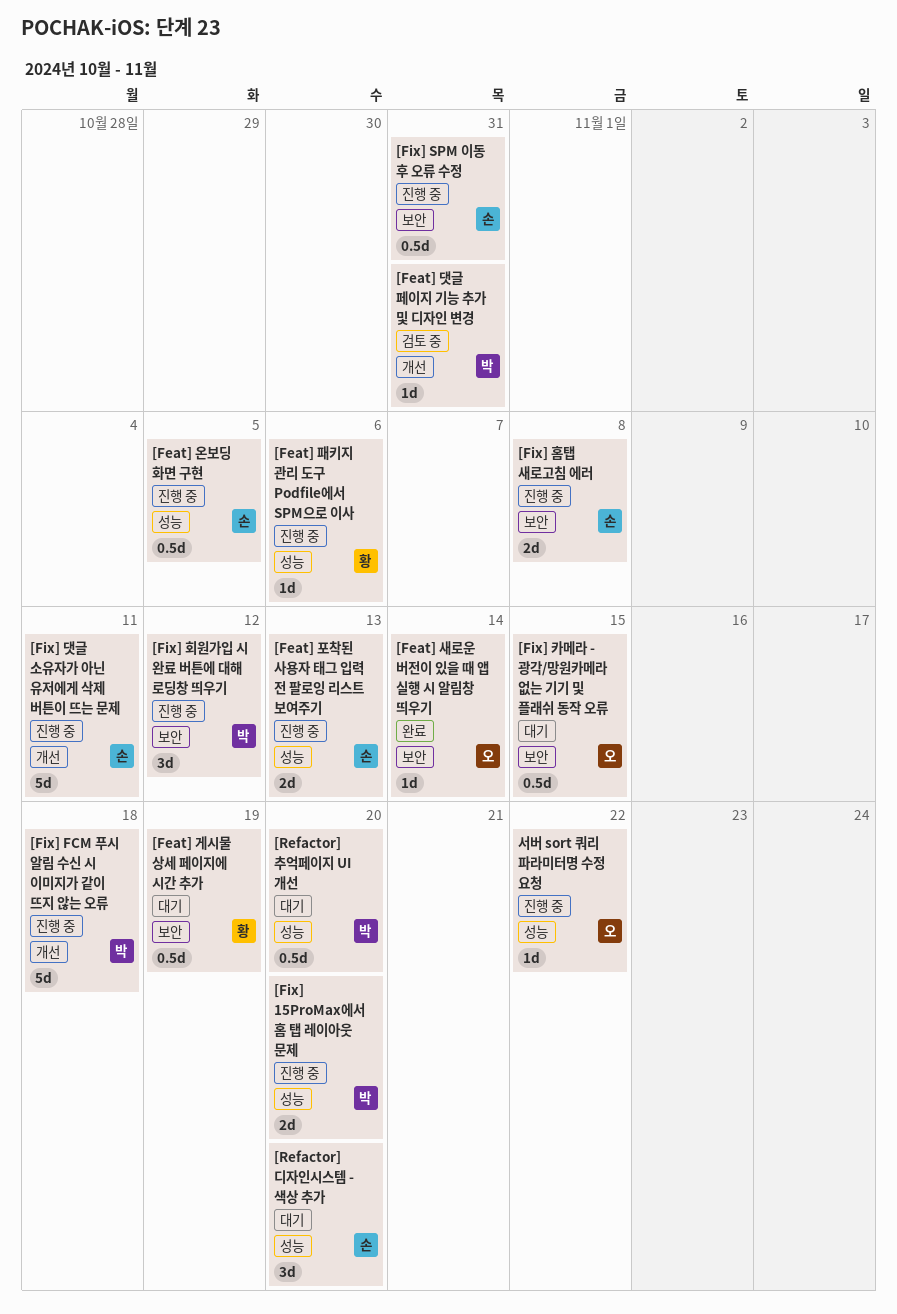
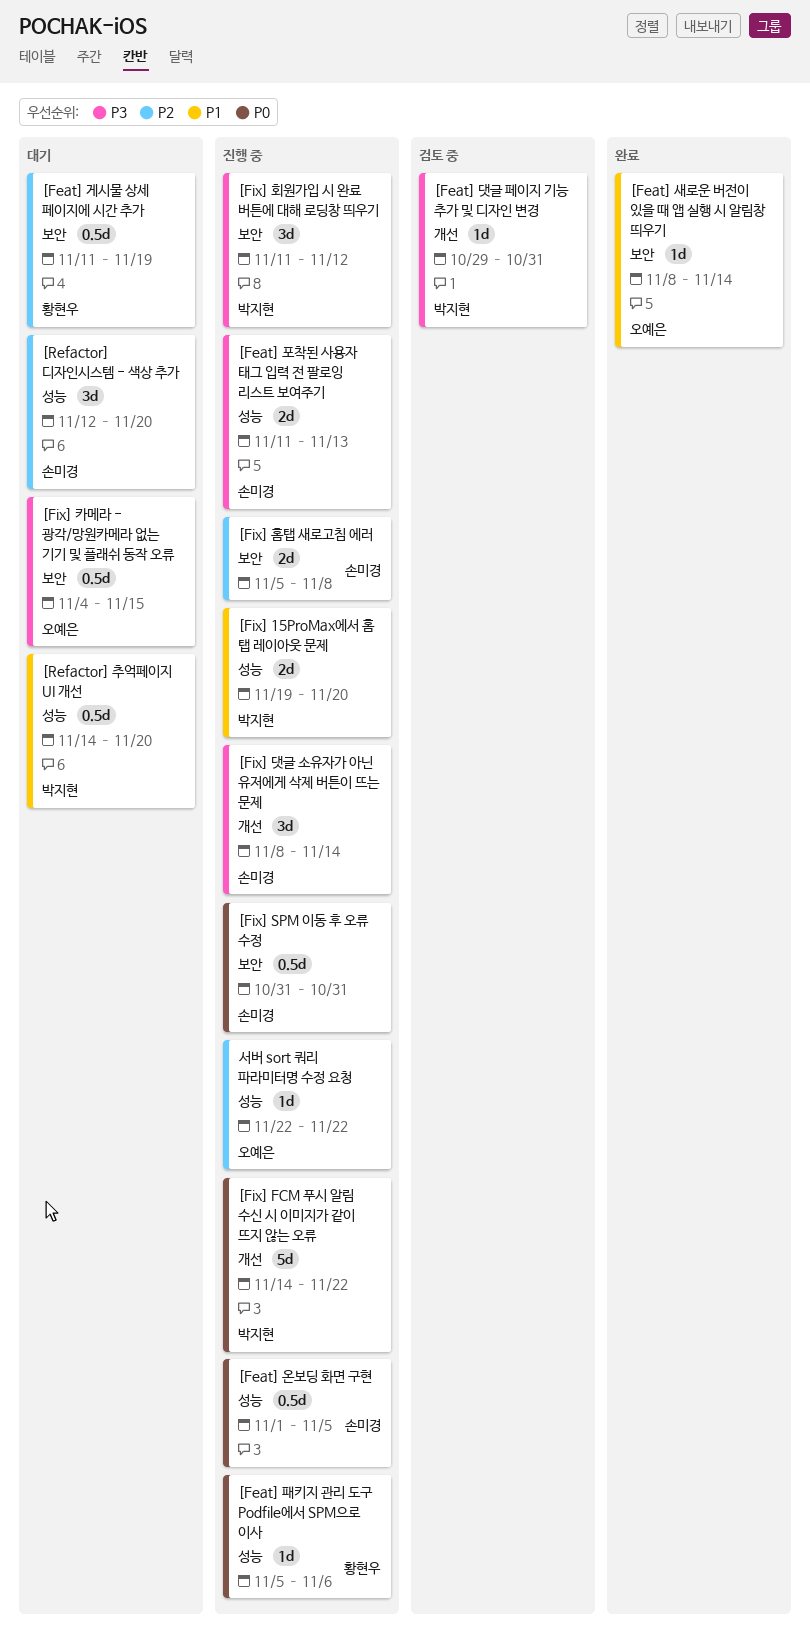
[Fix] FCM 푸시 알림 수신 시 이미지가 같이 뜨지 않는 오류, due: Nov 18 -> Nov 22
[Fix] 댓글 소유자가 아닌 유저에게 삭제 버튼이 뜨는 문제, estimate: 5d -> 3d
[Fix] 댓글 소유자가 아닌 유저에게 삭제 버튼이 뜨는 문제, due: Nov 11 -> Nov 14

